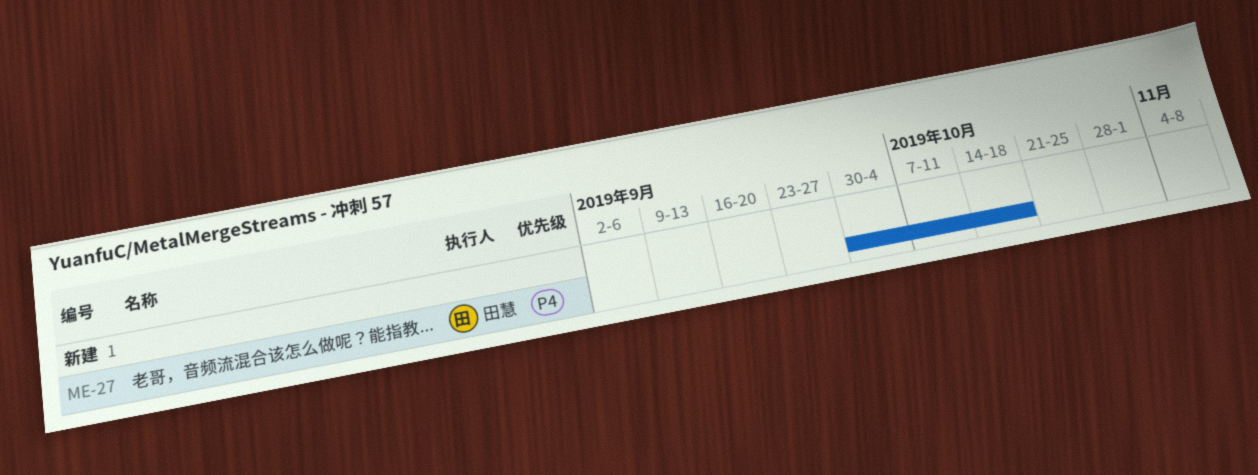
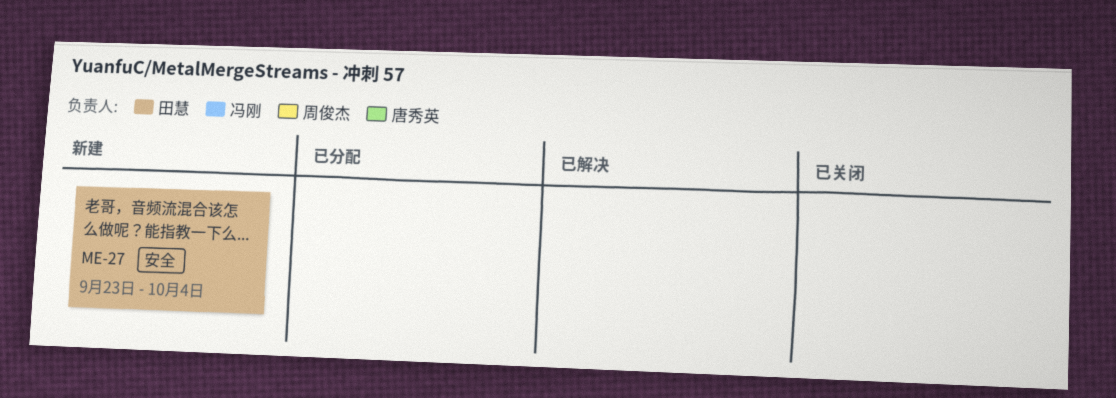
ME-27, start: Sep 30 -> Sep 23
ME-27, due: Oct 18 -> Oct 4

